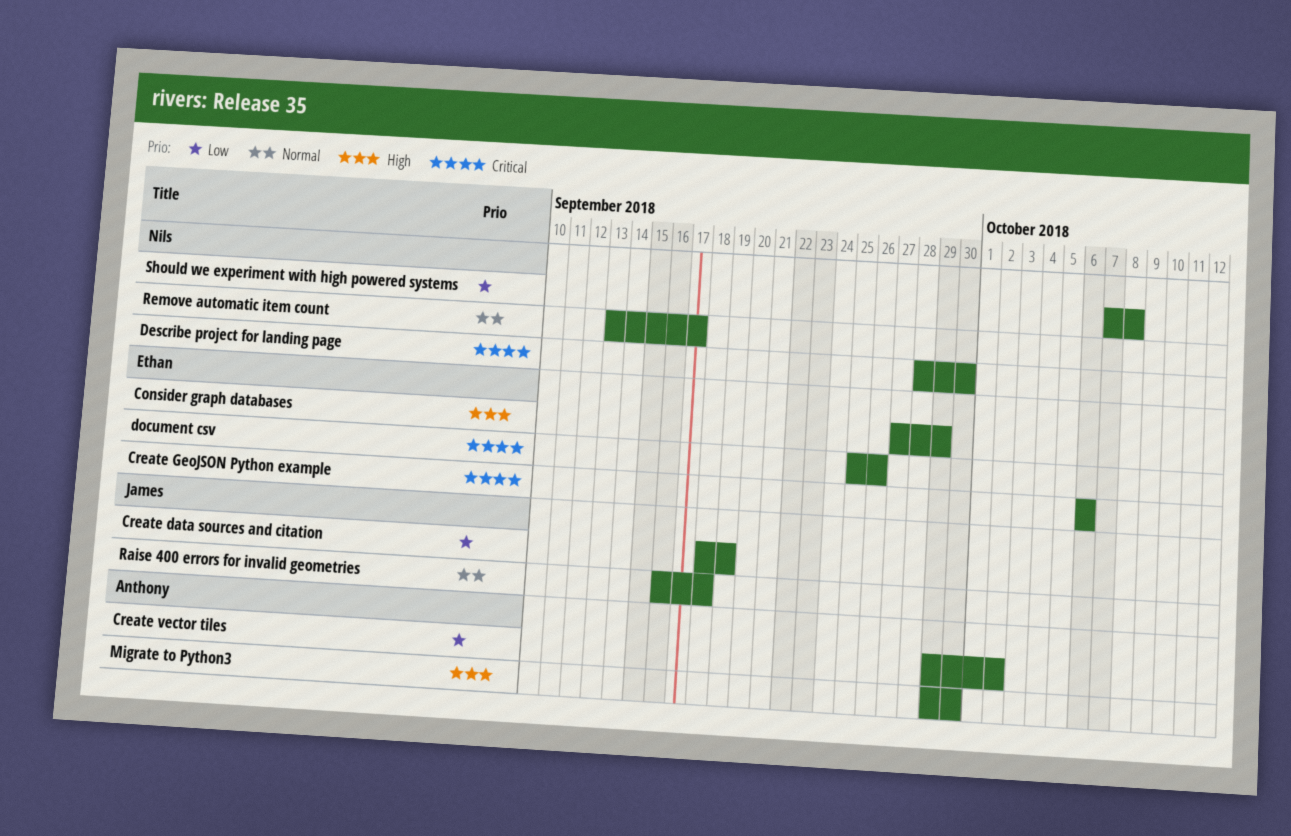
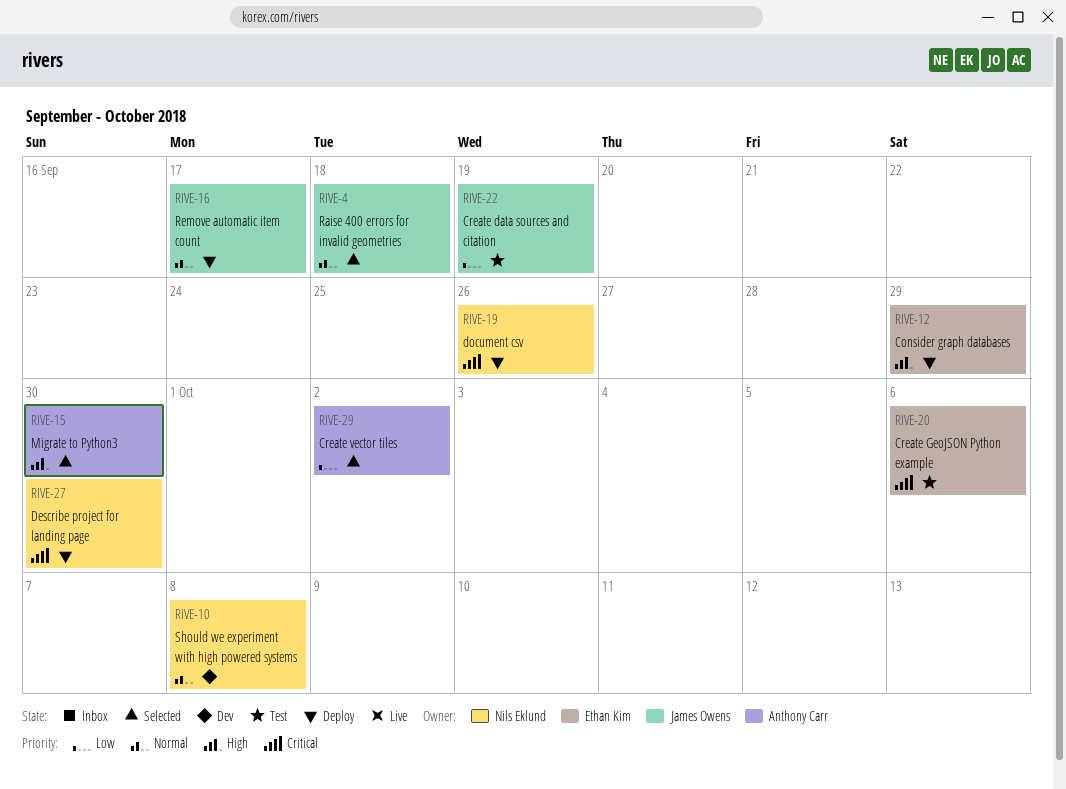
document csv, owner: Ethan Kim -> Nils Eklund
Remove automatic item count, owner: Nils Eklund -> James Owens
Should we experiment with high powered systems, priority: Low -> Normal

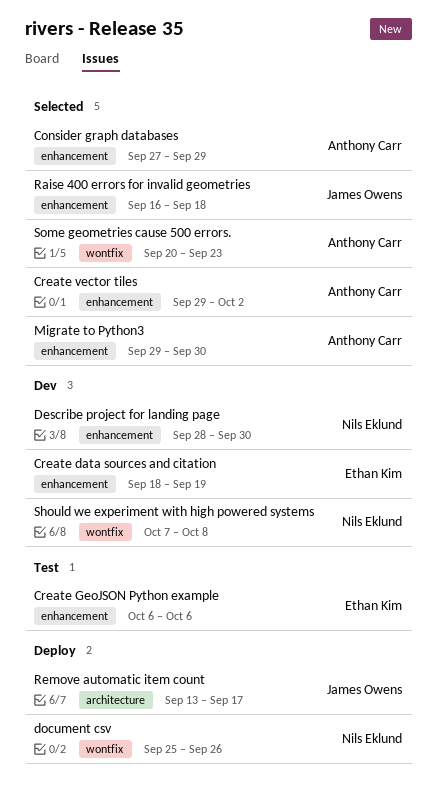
Consider graph databases, status: Deploy -> Selected
Consider graph databases, owner: Ethan Kim -> Anthony Carr
Create data sources and citation, status: Test -> Dev
Create data sources and citation, owner: James Owens -> Ethan Kim
Describe project for landing page, status: Deploy -> Dev
Some geometries cause 500 errors.: none -> present

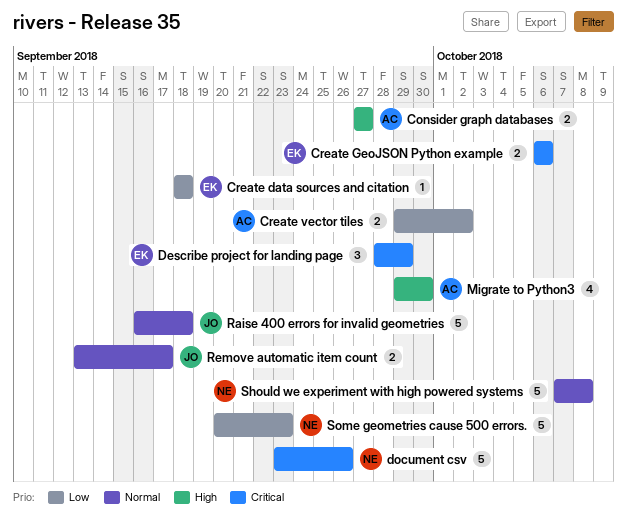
Consider graph databases, due: Sep 29 -> Sep 27
Create data sources and citation, due: Sep 19 -> Sep 18
Describe project for landing page, owner: Nils Eklund -> Ethan Kim
Describe project for landing page, due: Sep 30 -> Sep 29
document csv, start: Sep 25 -> Sep 23
Some geometries cause 500 errors., owner: Anthony Carr -> Nils Eklund

